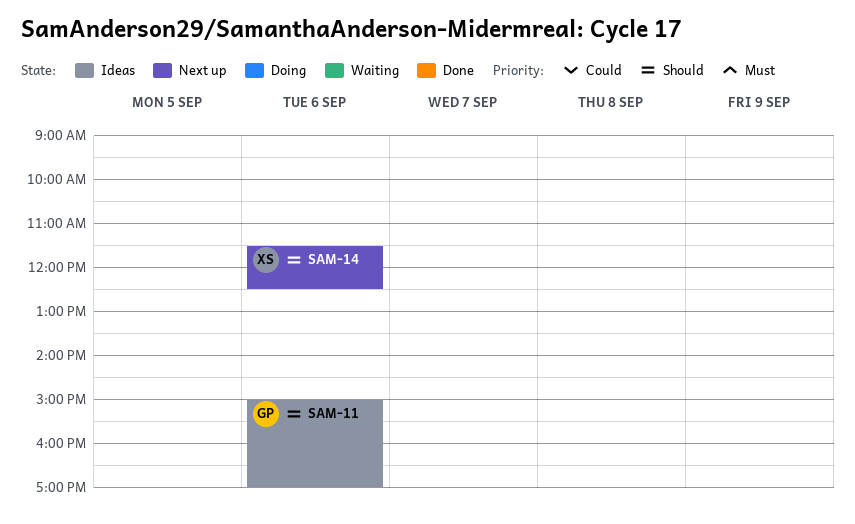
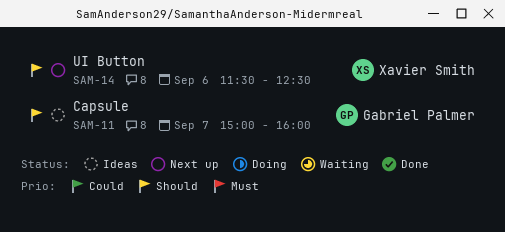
SAM-11, day: Sep 6 -> Sep 7
SAM-11, ends: 17:00 -> 16:00

